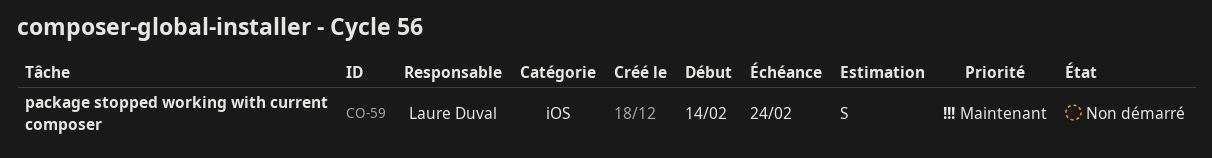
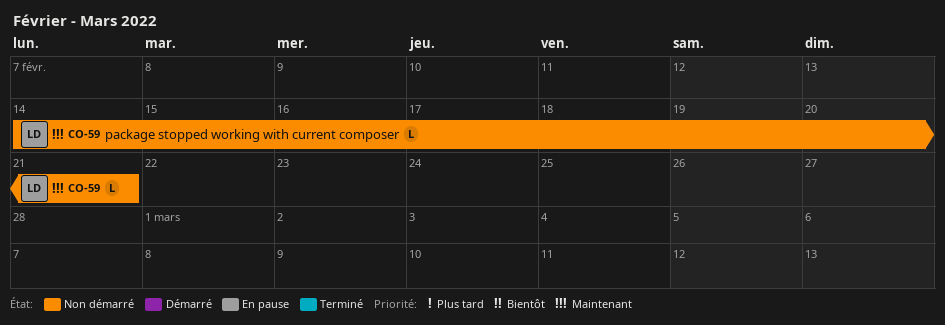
CO-59, estimate: S -> L
CO-59, due: Feb 24 -> Feb 21

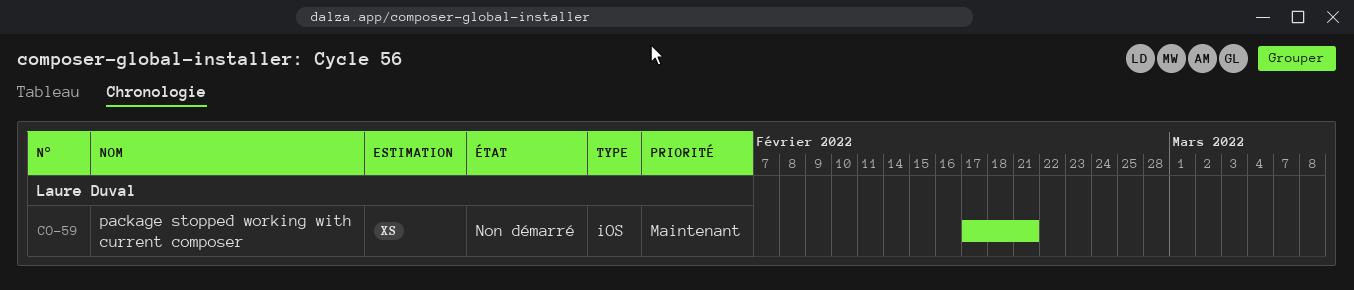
CO-59, estimate: L -> XS
CO-59, start: Feb 14 -> Feb 17

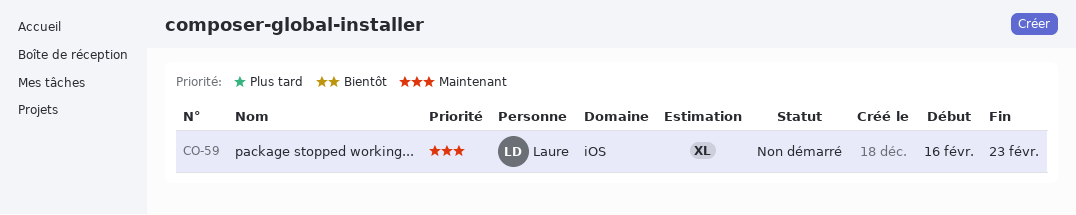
CO-59, estimate: XS -> XL
CO-59, start: Feb 17 -> Feb 16
CO-59, due: Feb 21 -> Feb 23

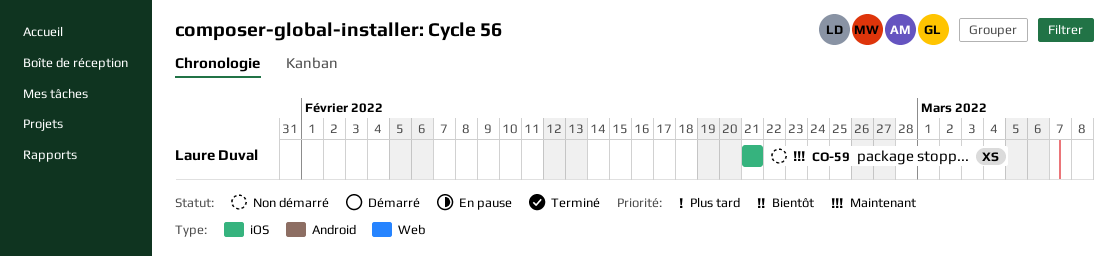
CO-59, estimate: XL -> XS
CO-59, start: Feb 16 -> Feb 21
CO-59, due: Feb 23 -> Feb 21

